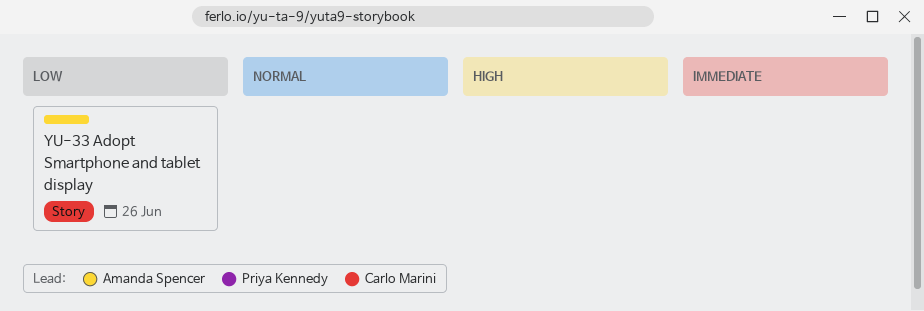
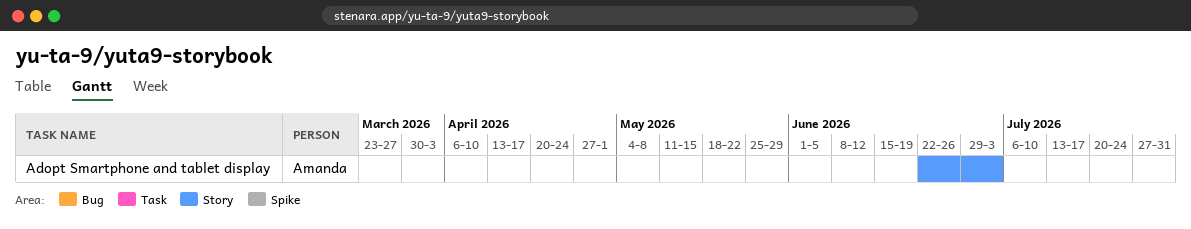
Adopt Smartphone and tablet display, due: Jun 26 -> Jul 3

